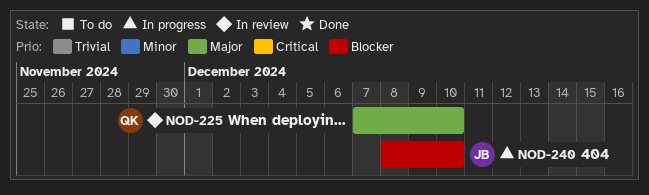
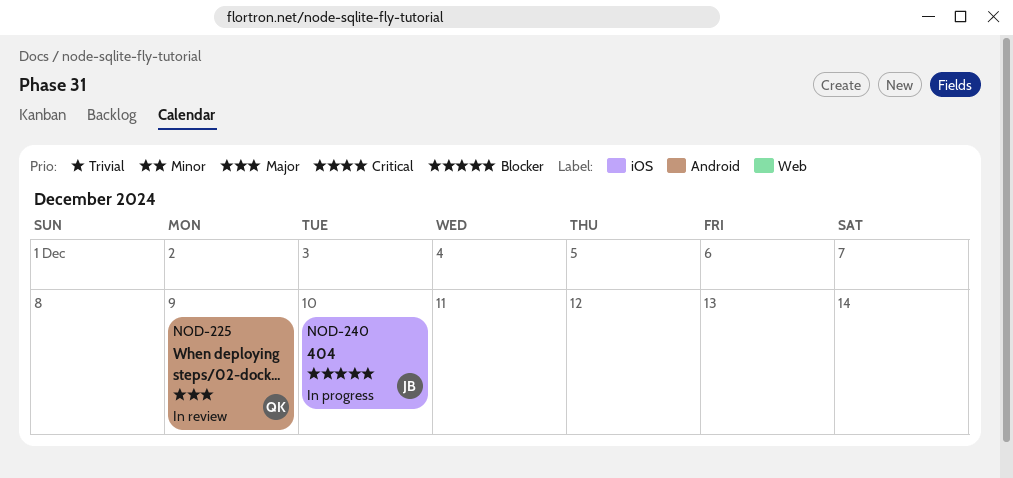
NOD-225, due: Dec 10 -> Dec 9

